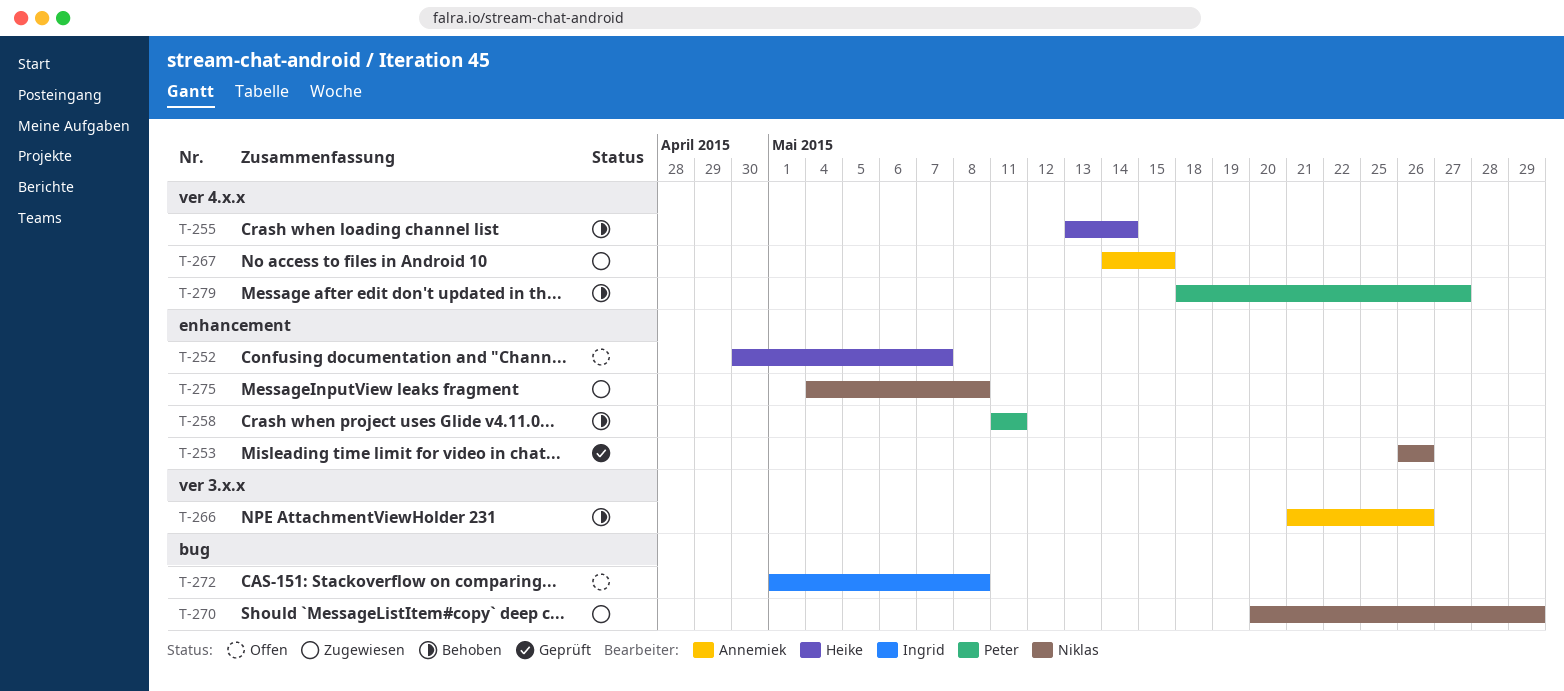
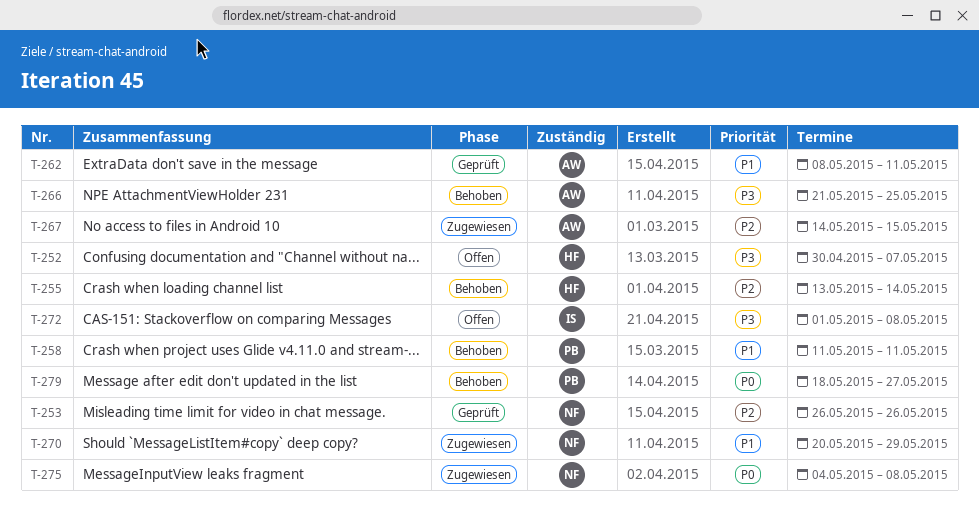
T-262: none -> present
T-266, due: May 26 -> May 25

